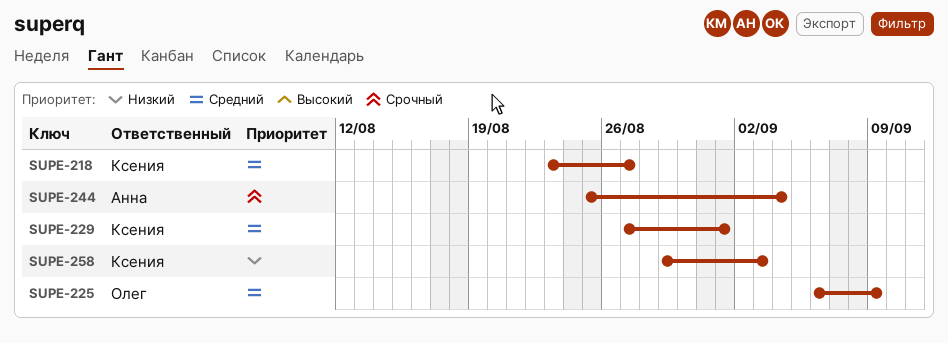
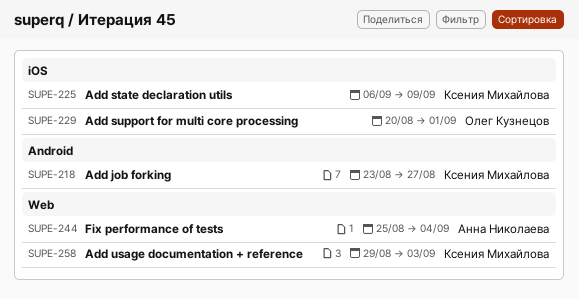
SUPE-225, owner: Олег Кузнецов -> Ксения Михайлова
SUPE-229, owner: Ксения Михайлова -> Олег Кузнецов
SUPE-229, start: Aug 27 -> Aug 20

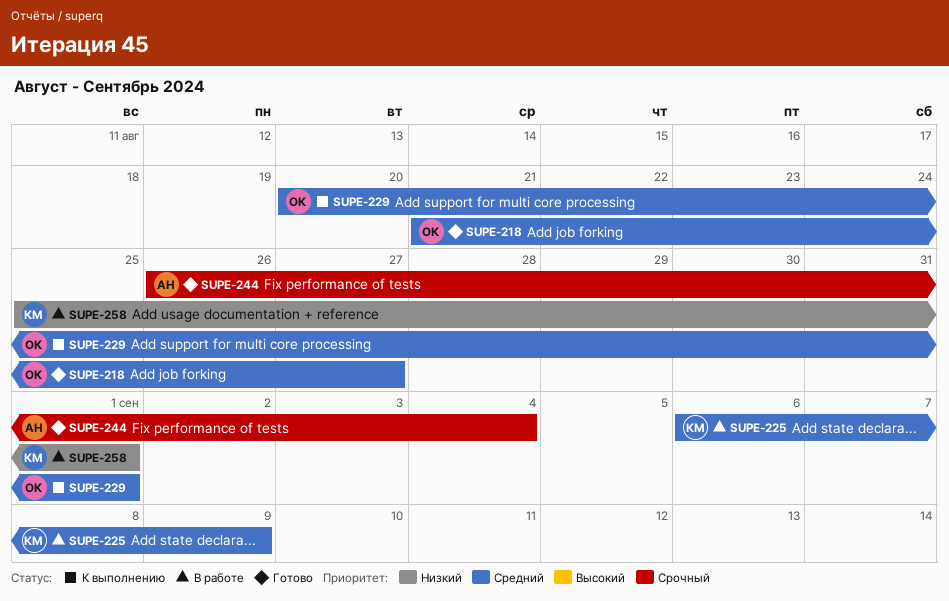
SUPE-218, owner: Ксения Михайлова -> Олег Кузнецов
SUPE-218, start: Aug 23 -> Aug 21
SUPE-244, start: Aug 25 -> Aug 26
SUPE-258, start: Aug 29 -> Aug 25
SUPE-258, due: Sep 3 -> Sep 1

